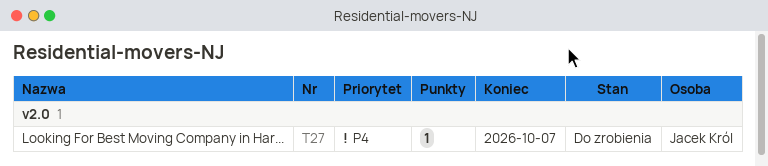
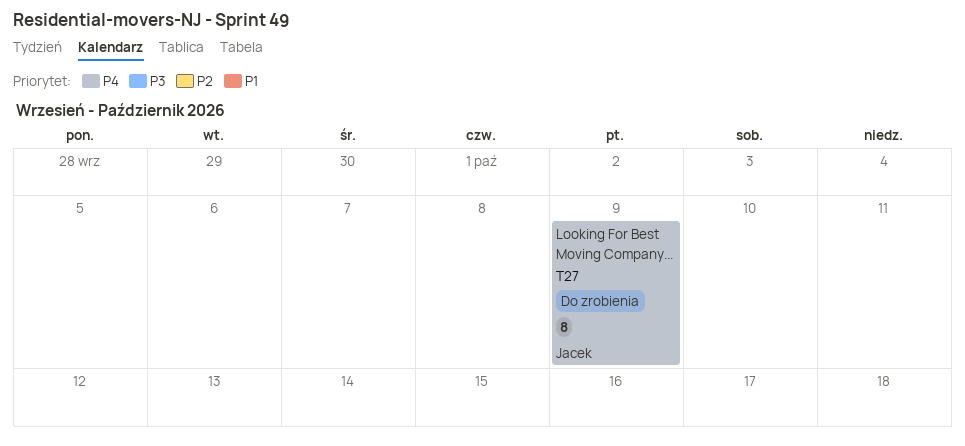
T27, estimate: 1 -> 8
T27, due: Oct 7 -> Oct 9

